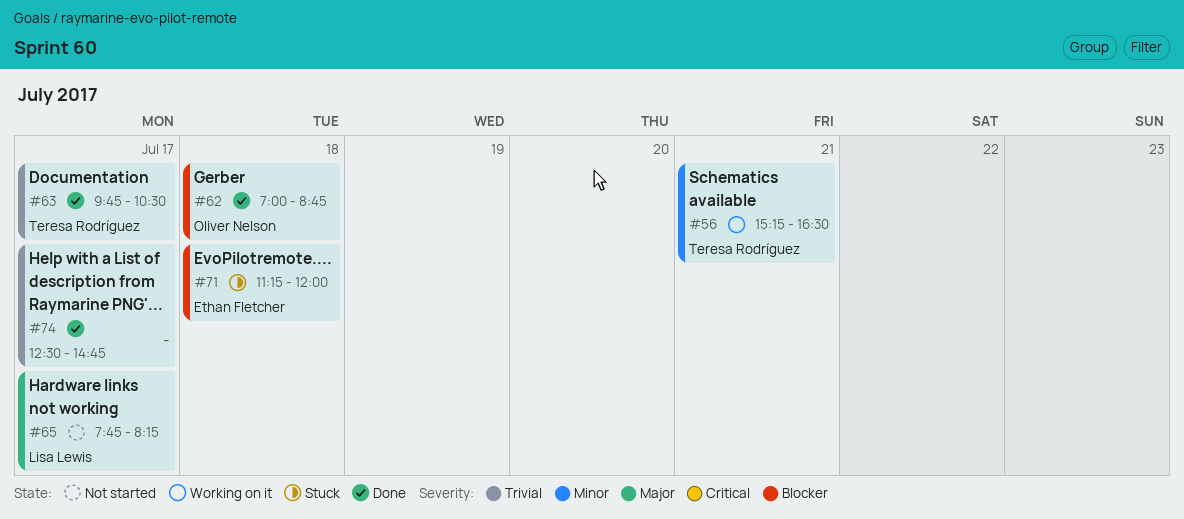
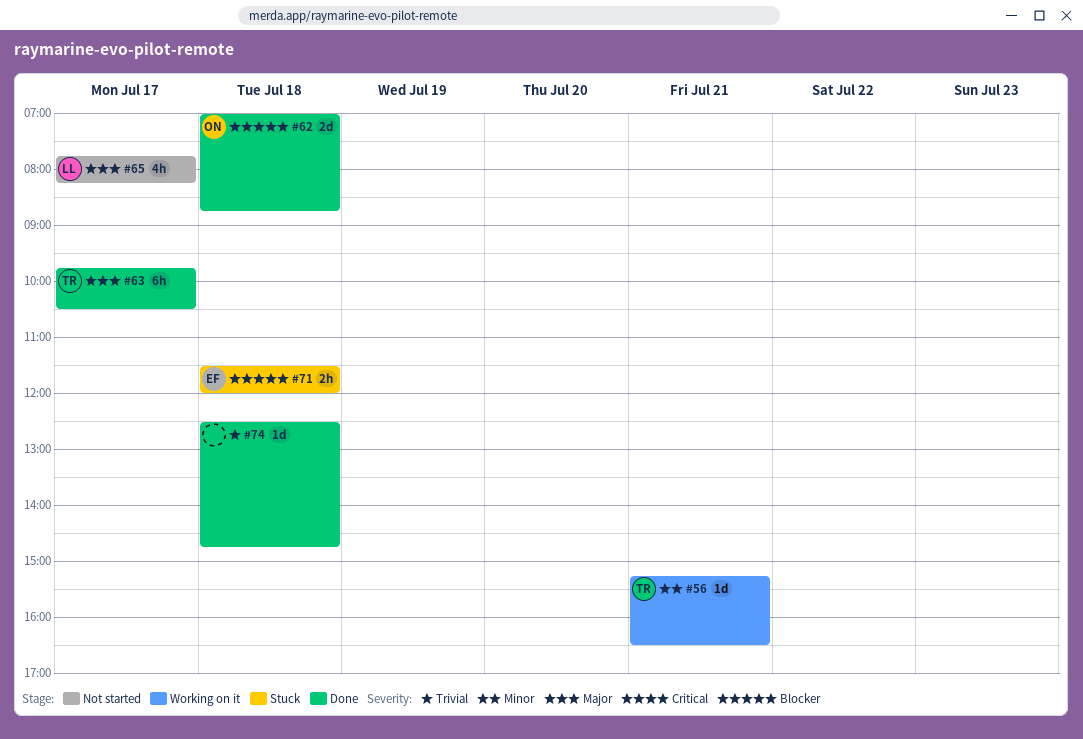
#63, priority: Trivial -> Major
#71, begins: 11:15 -> 11:30
#74, day: Jul 17 -> Jul 18

